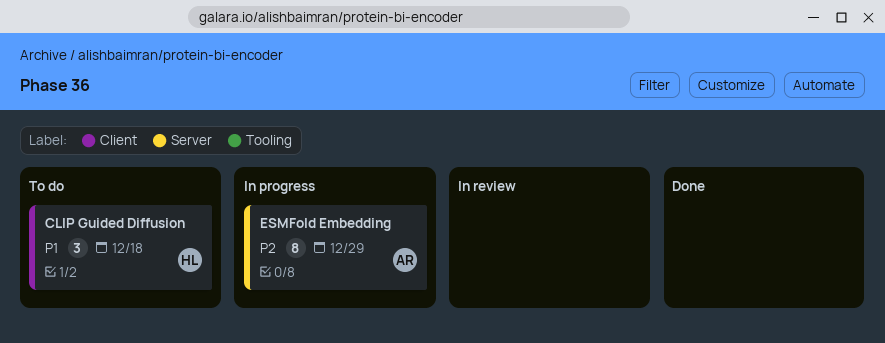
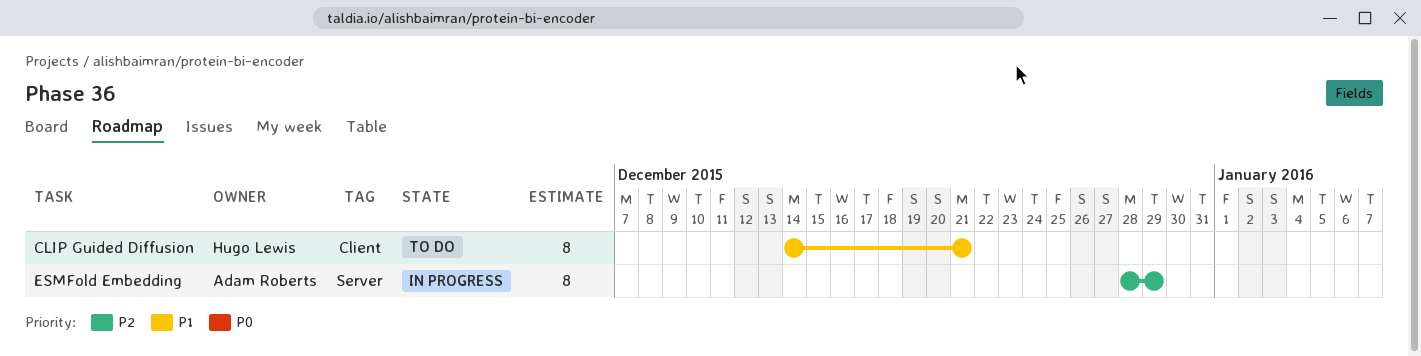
CLIP Guided Diffusion, estimate: 3 -> 8
CLIP Guided Diffusion, due: Dec 18 -> Dec 21

